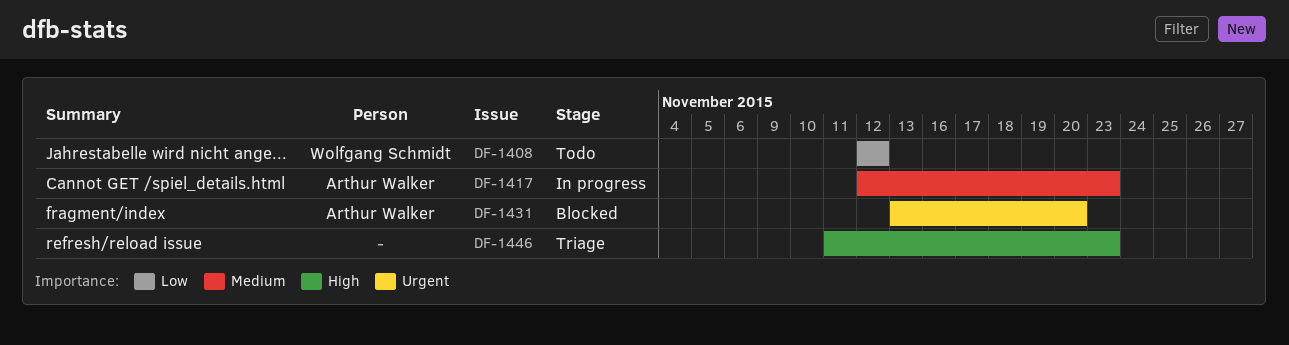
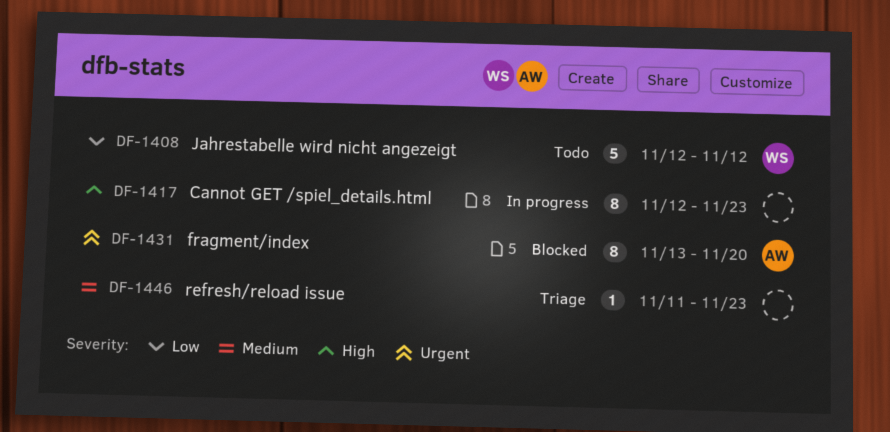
DF-1417, owner: Arthur Walker -> none
DF-1417, priority: Medium -> High
DF-1446, priority: High -> Medium

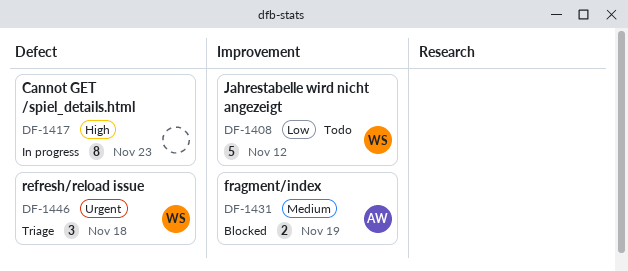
DF-1431, priority: Urgent -> Medium
DF-1431, estimate: 8 -> 2
DF-1431, due: Nov 20 -> Nov 19
DF-1446, owner: none -> WS
DF-1446, priority: Medium -> Urgent
DF-1446, estimate: 1 -> 3
DF-1446, due: Nov 23 -> Nov 18

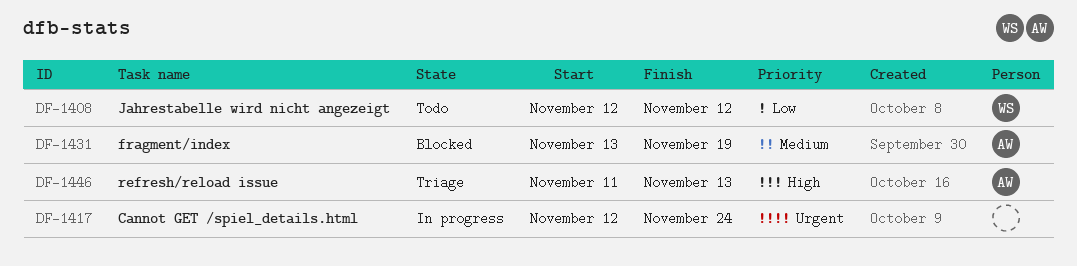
DF-1417, priority: High -> Urgent
DF-1417, due: Nov 23 -> Nov 24
DF-1446, owner: WS -> AW
DF-1446, priority: Urgent -> High
DF-1446, due: Nov 18 -> Nov 13

